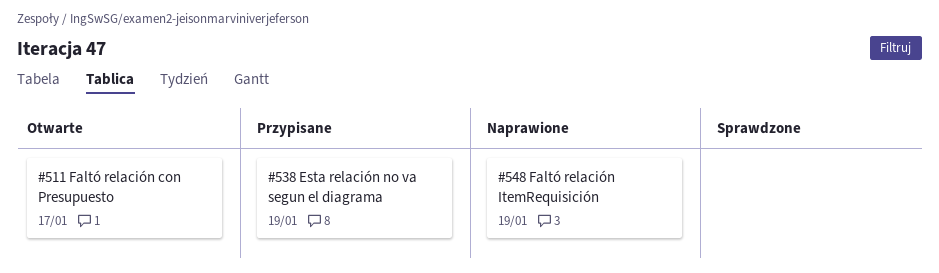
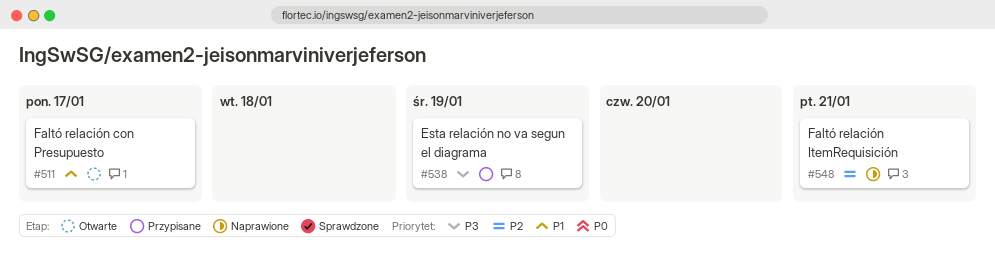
#548, due: Jan 19 -> Jan 21

